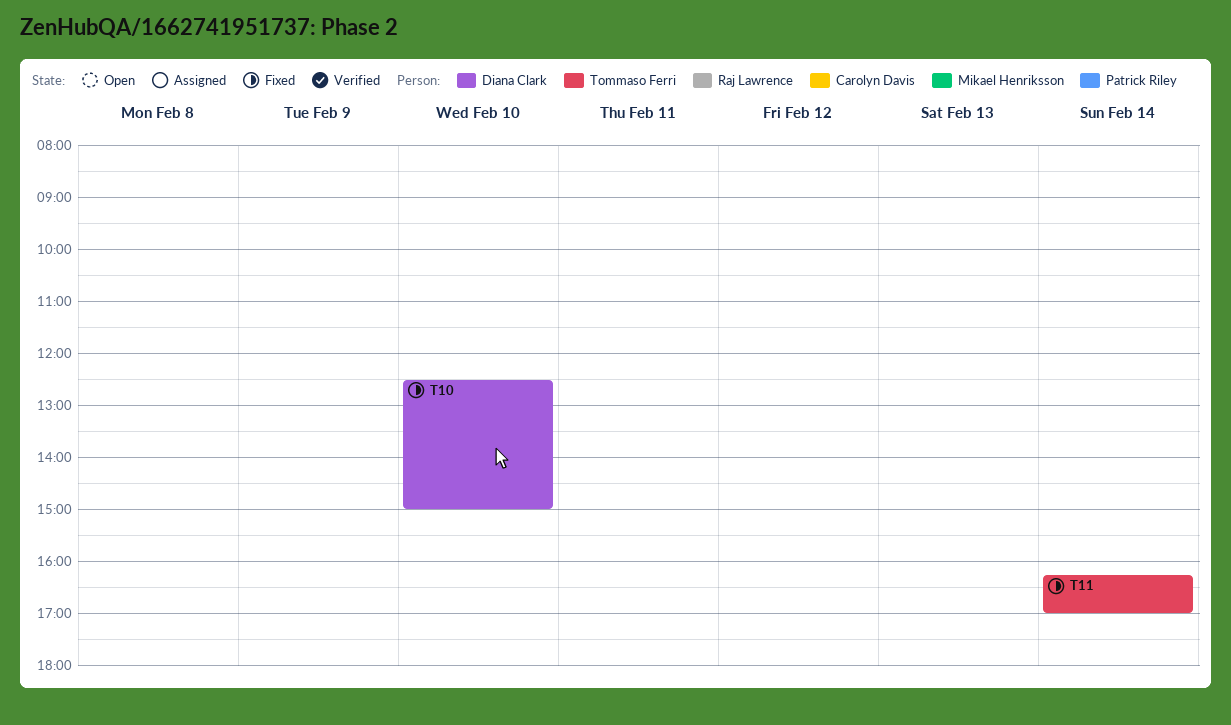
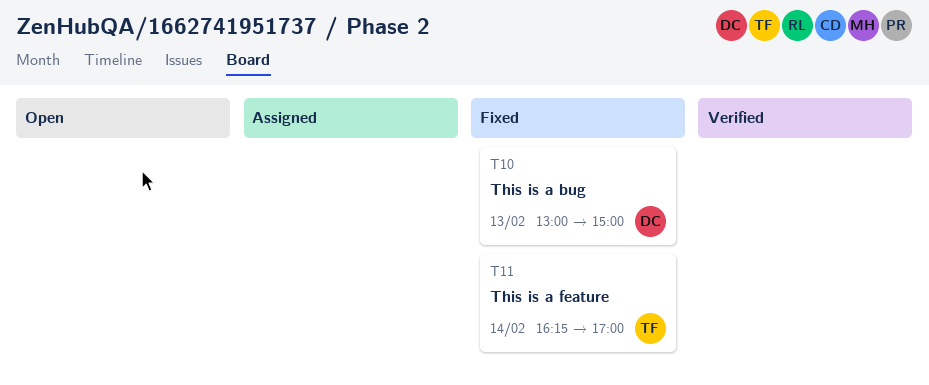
T10, day: Feb 10 -> Feb 13
T10, begins: 12:30 -> 13:00

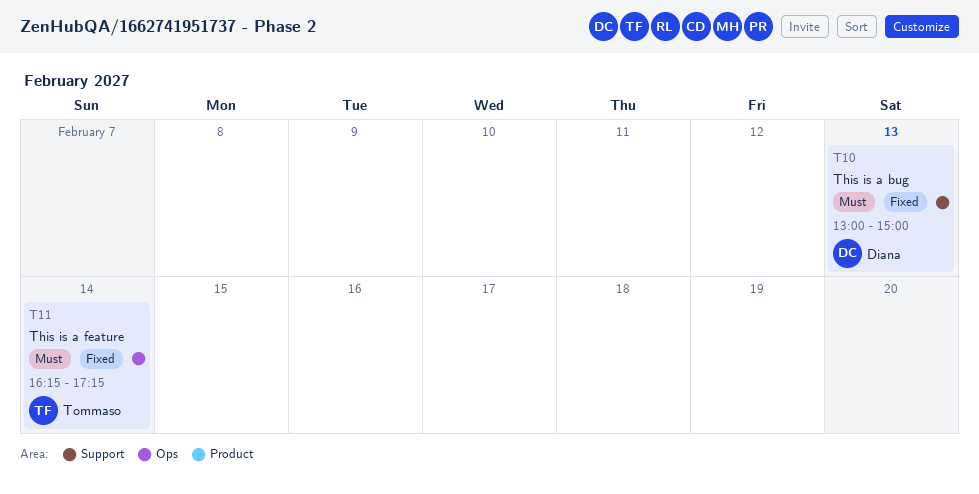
T11, ends: 17:00 -> 17:15

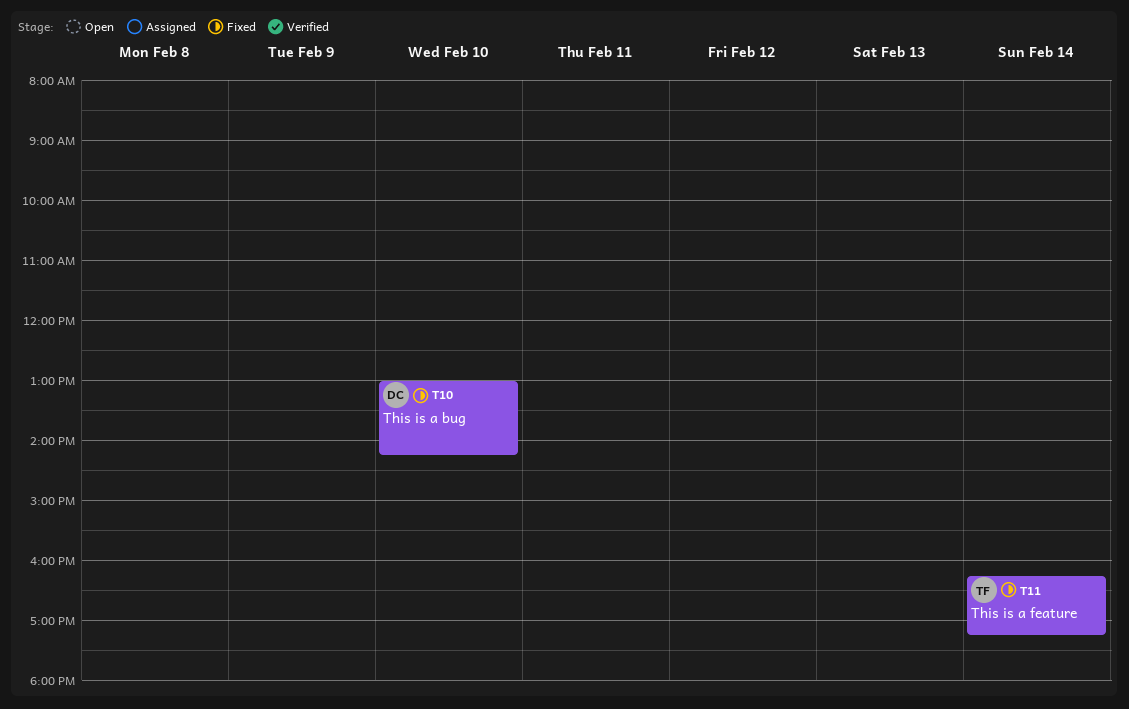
T10, day: Feb 13 -> Feb 10
T10, ends: 15:00 -> 14:15

